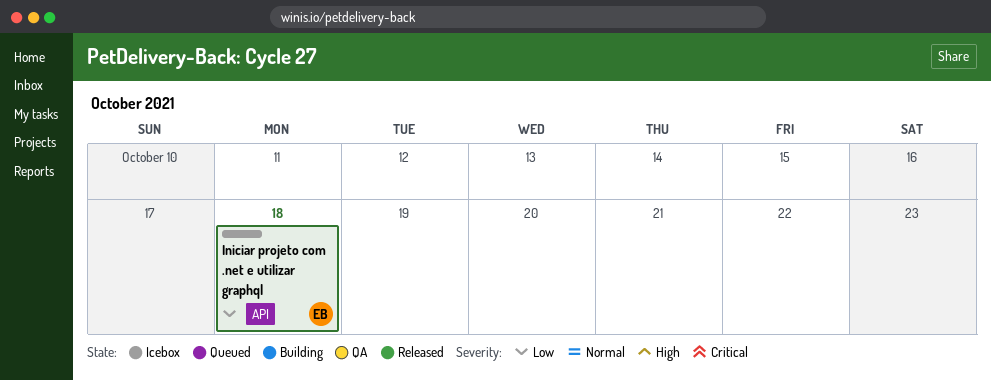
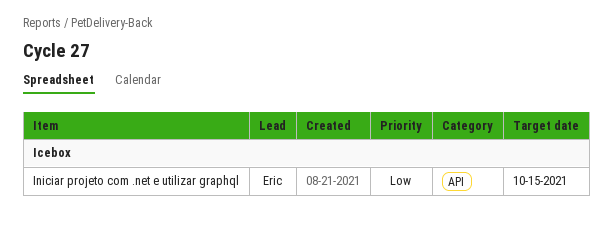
Iniciar projeto com .net e utilizar graphql, due: Oct 18 -> Oct 15

